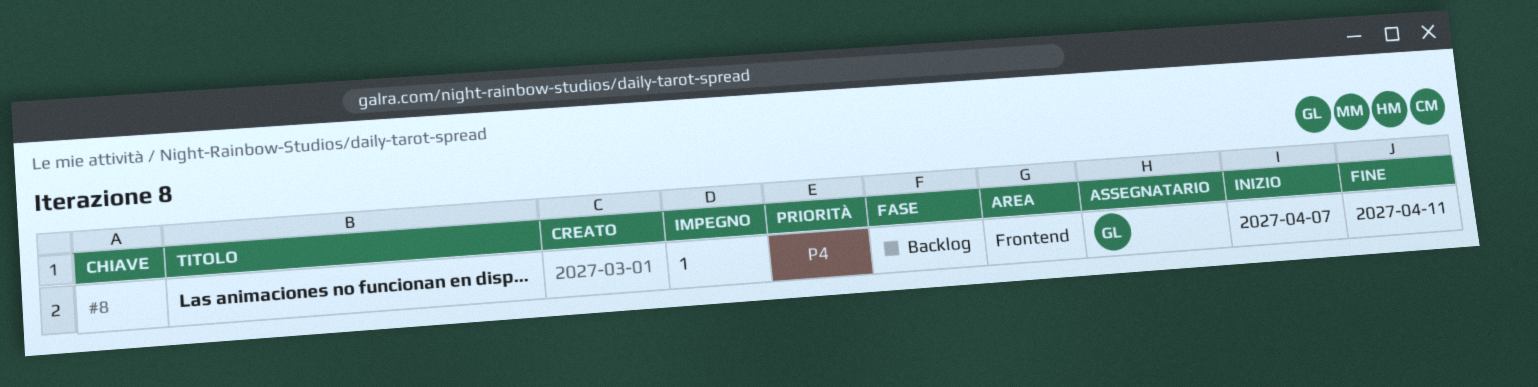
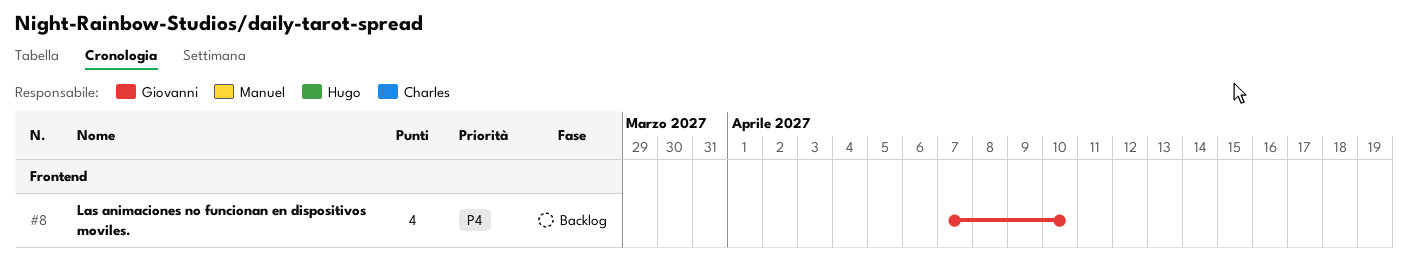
#8, estimate: 1 -> 4
#8, due: Apr 11 -> Apr 10

